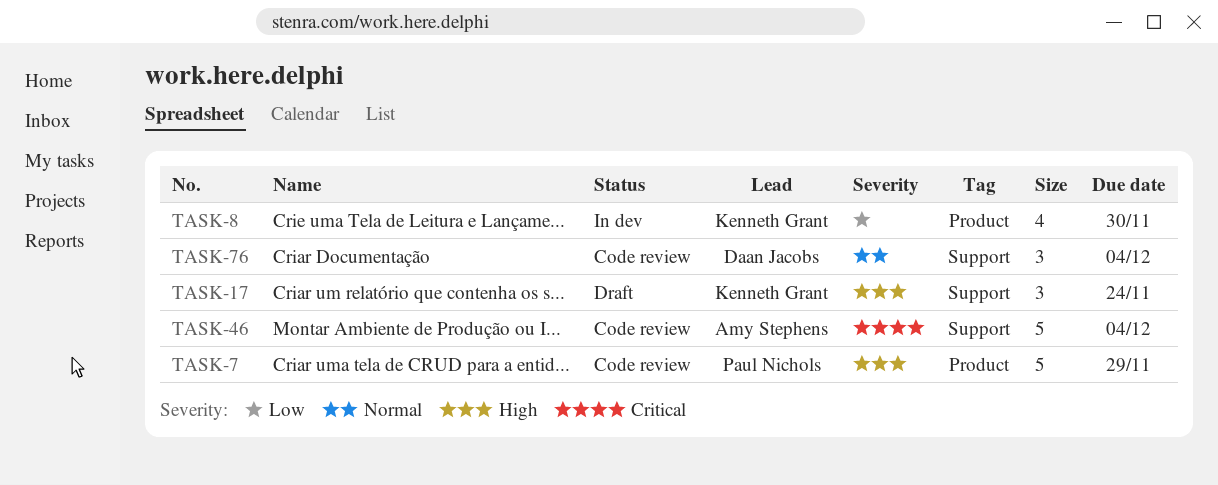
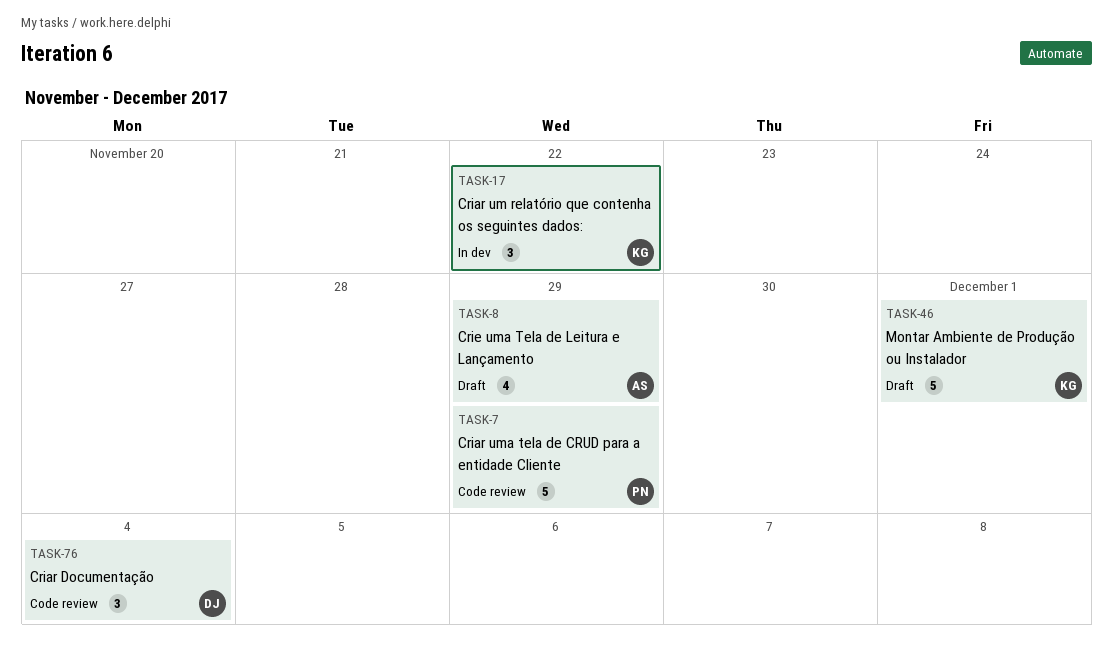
TASK-8, status: In dev -> Draft
TASK-8, owner: Kenneth Grant -> Amy Stephens
TASK-8, due: Nov 30 -> Nov 29
TASK-17, status: Draft -> In dev
TASK-17, due: Nov 24 -> Nov 22
TASK-46, status: Code review -> Draft
TASK-46, owner: Amy Stephens -> Kenneth Grant
TASK-46, due: Dec 4 -> Dec 1

